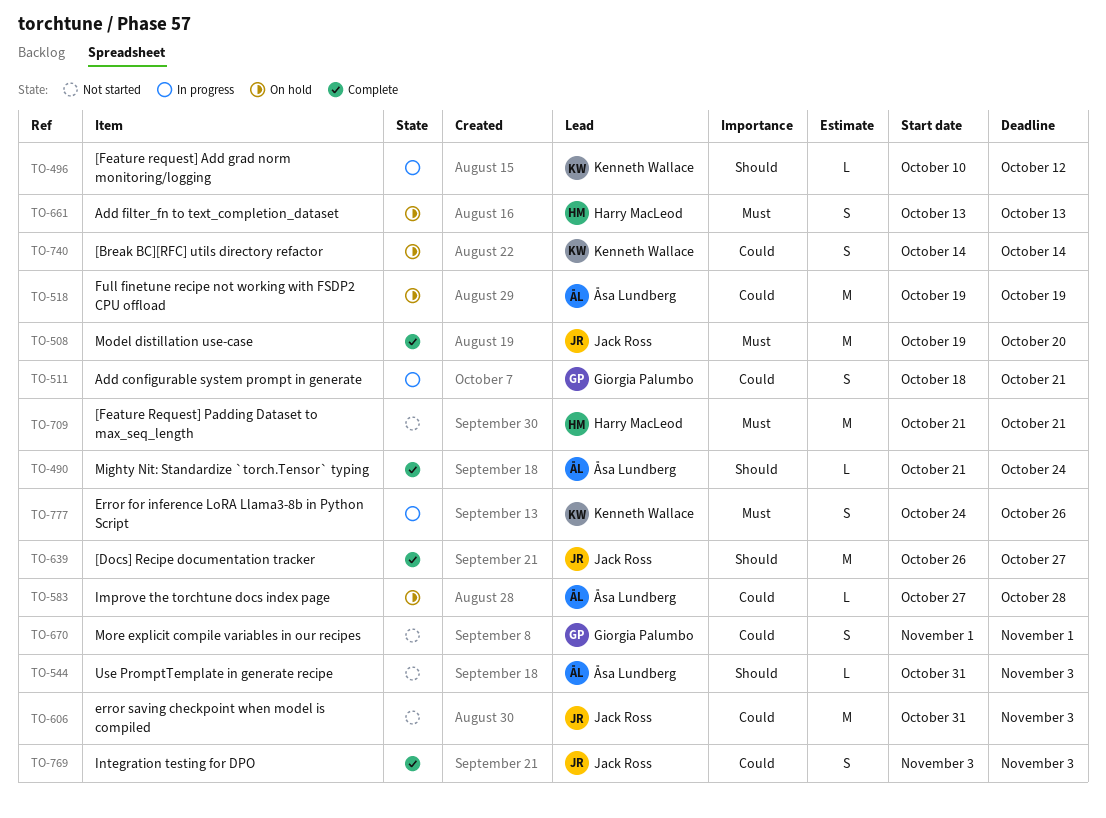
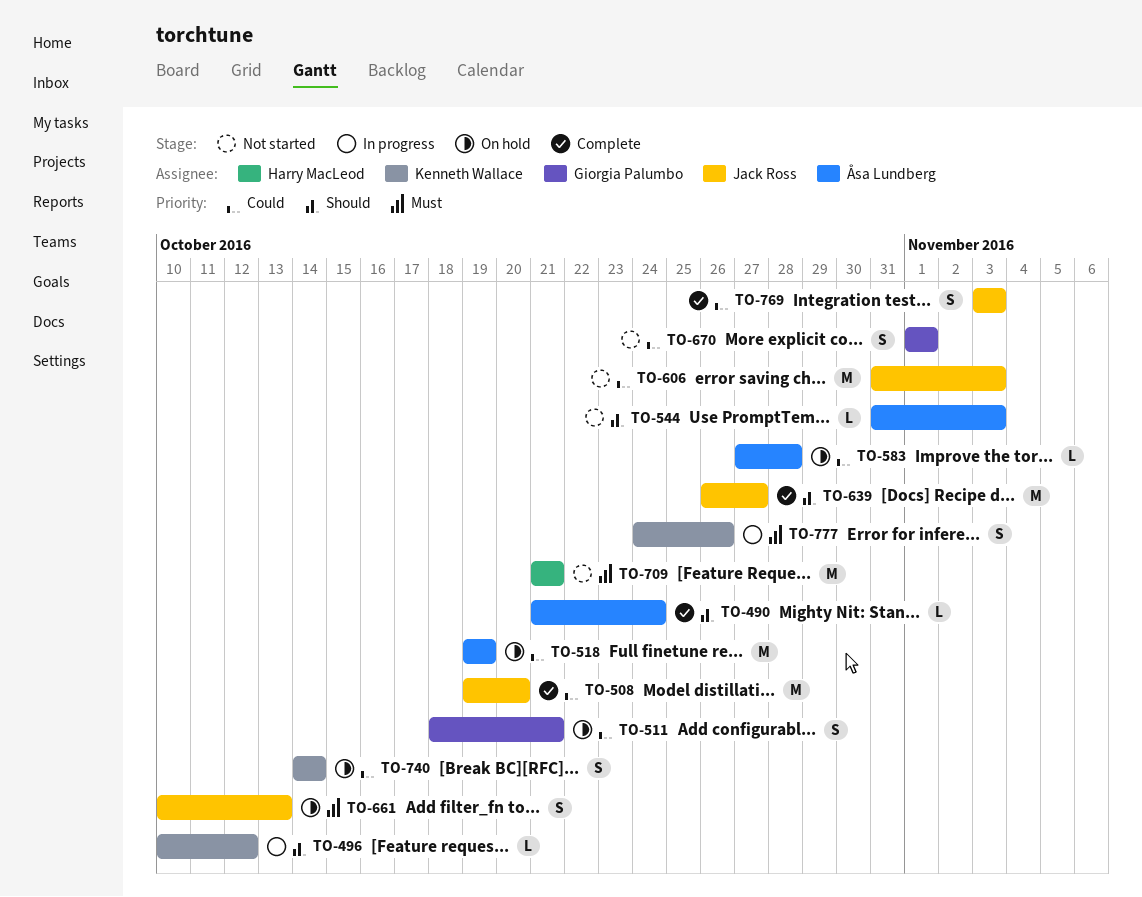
TO-508, priority: Must -> Could
TO-511, status: In progress -> On hold
TO-661, owner: Harry MacLeod -> Jack Ross
TO-661, start: Oct 13 -> Oct 10

